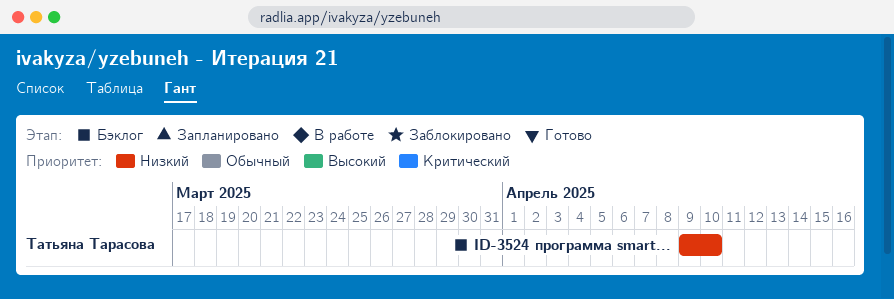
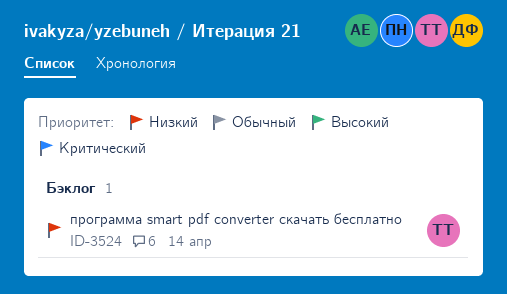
ID-3524, due: Apr 10 -> Apr 14

